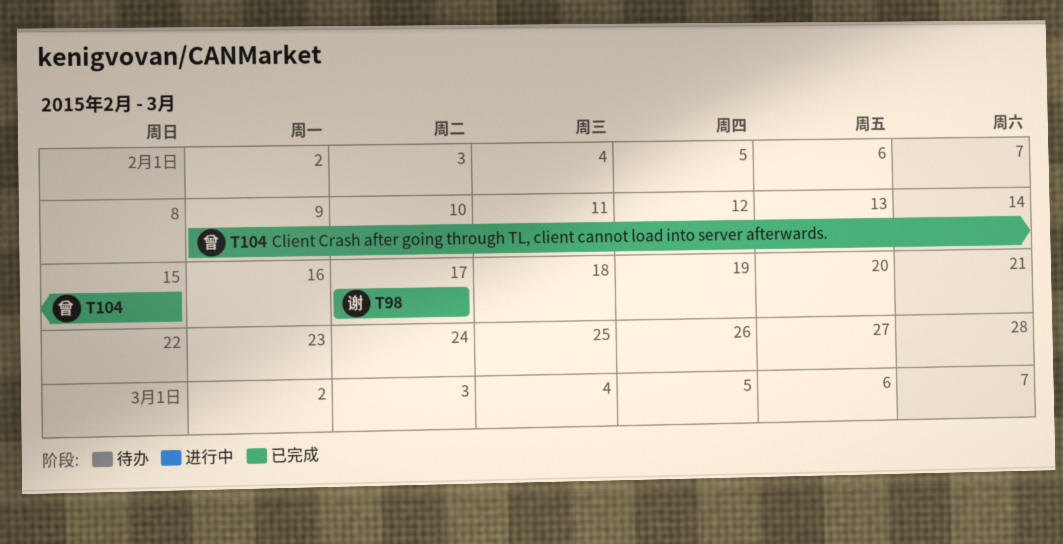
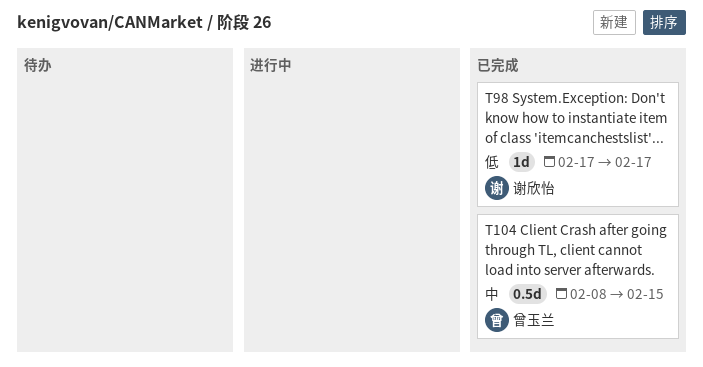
T104, start: Feb 9 -> Feb 8

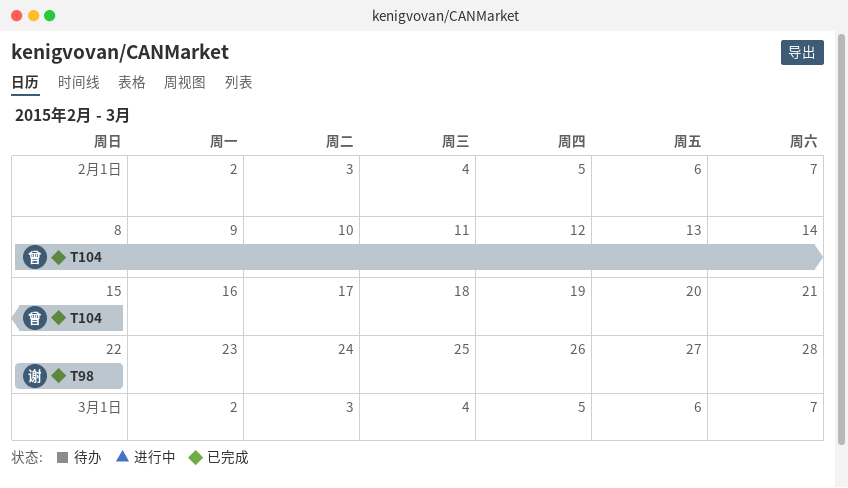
T98, start: Feb 17 -> Feb 22
T98, due: Feb 17 -> Feb 22

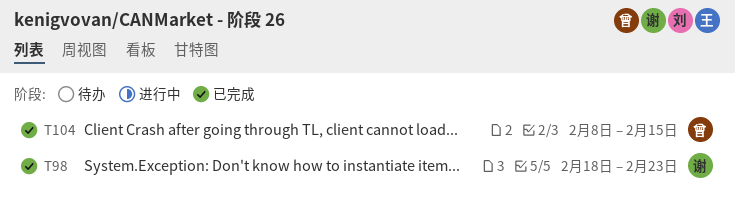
T98, start: Feb 22 -> Feb 18
T98, due: Feb 22 -> Feb 23

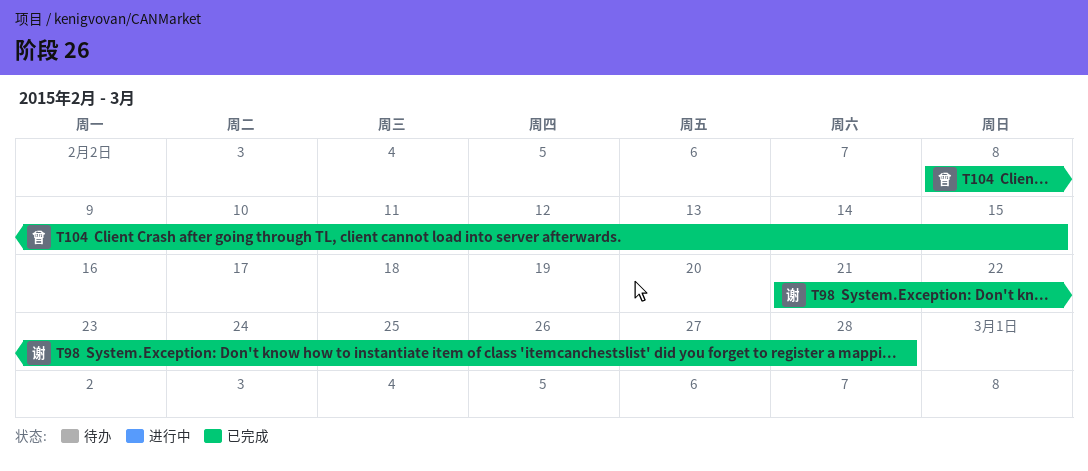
T98, start: Feb 18 -> Feb 21
T98, due: Feb 23 -> Feb 28

